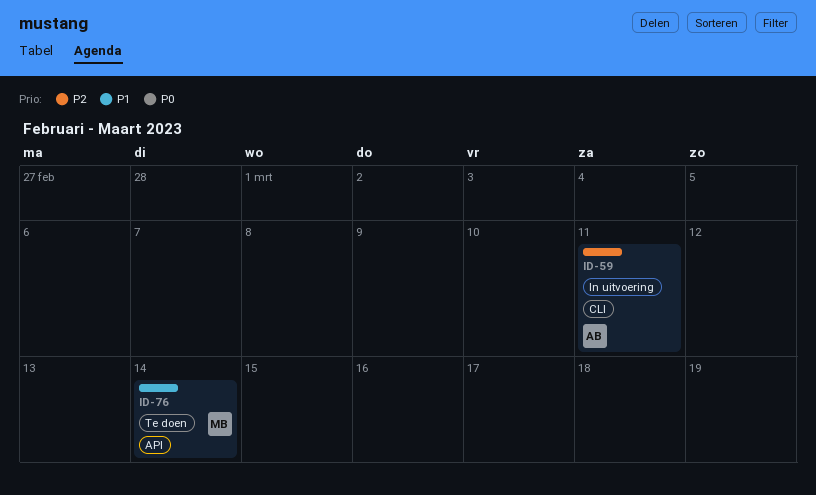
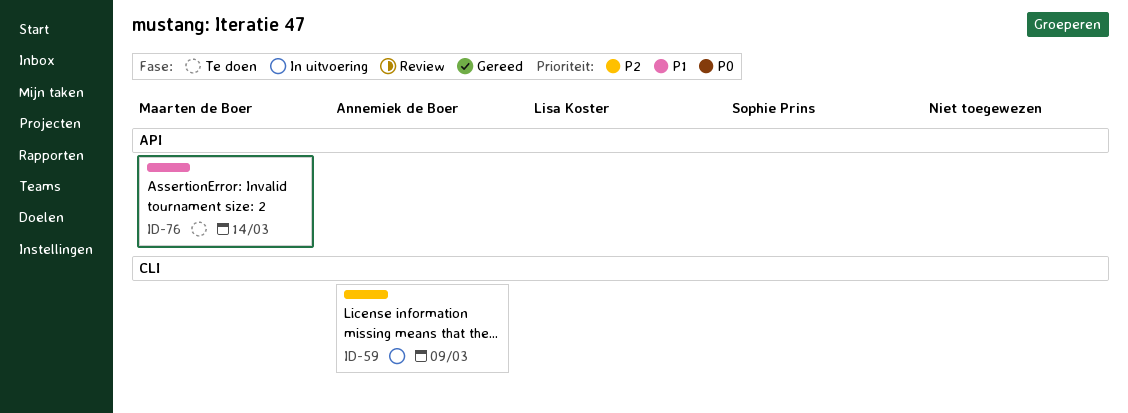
ID-59, due: Mar 11 -> Mar 9

